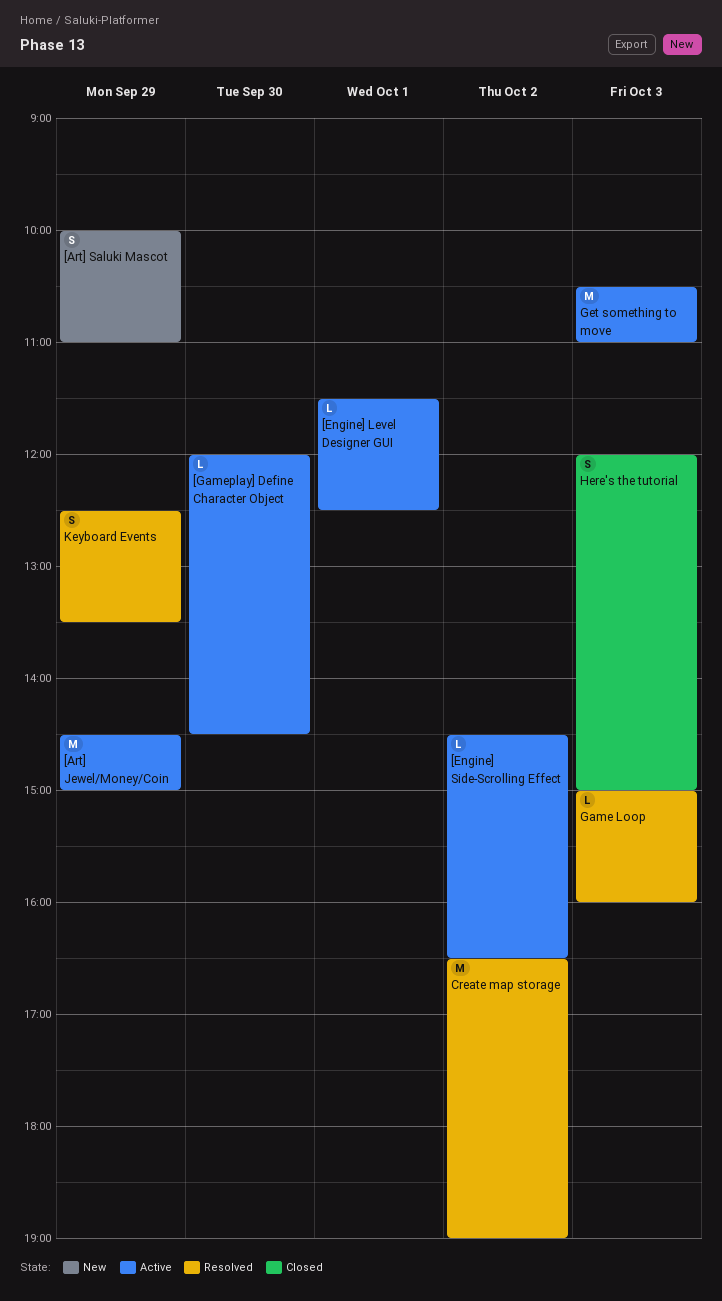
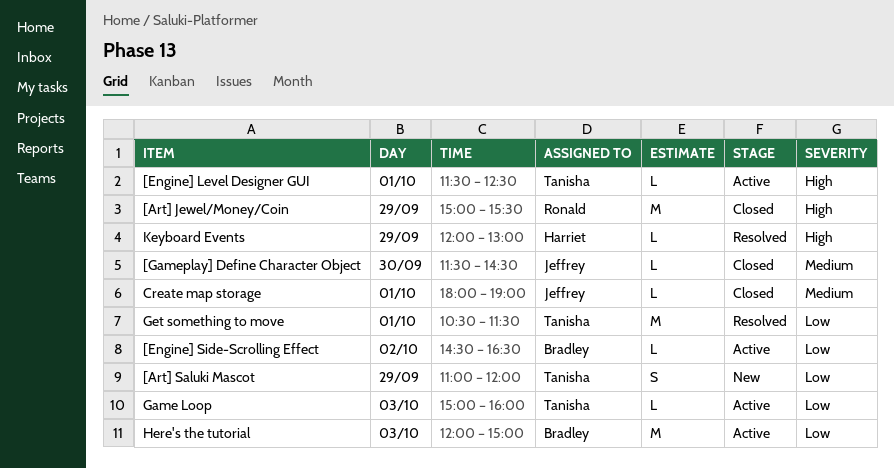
[Art] Jewel/Money/Coin, status: Active -> Closed
[Art] Jewel/Money/Coin, begins: 14:30 -> 15:00
[Art] Jewel/Money/Coin, ends: 15:00 -> 15:30
[Art] Saluki Mascot, begins: 10:00 -> 11:00
[Art] Saluki Mascot, ends: 11:00 -> 12:00
[Gameplay] Define Character Object, status: Active -> Closed
[Gameplay] Define Character Object, begins: 12:00 -> 11:30
Create map storage, status: Resolved -> Closed
Create map storage, estimate: M -> L
Create map storage, day: Oct 2 -> Oct 1
Create map storage, begins: 16:30 -> 18:00
Game Loop, status: Resolved -> Active
Get something to move, status: Active -> Resolved
Get something to move, day: Oct 3 -> Oct 1
Get something to move, ends: 11:00 -> 11:30
Here's the tutorial, status: Closed -> Active
Here's the tutorial, estimate: S -> M
Keyboard Events, estimate: S -> L
Keyboard Events, begins: 12:30 -> 12:00
Keyboard Events, ends: 13:30 -> 13:00

